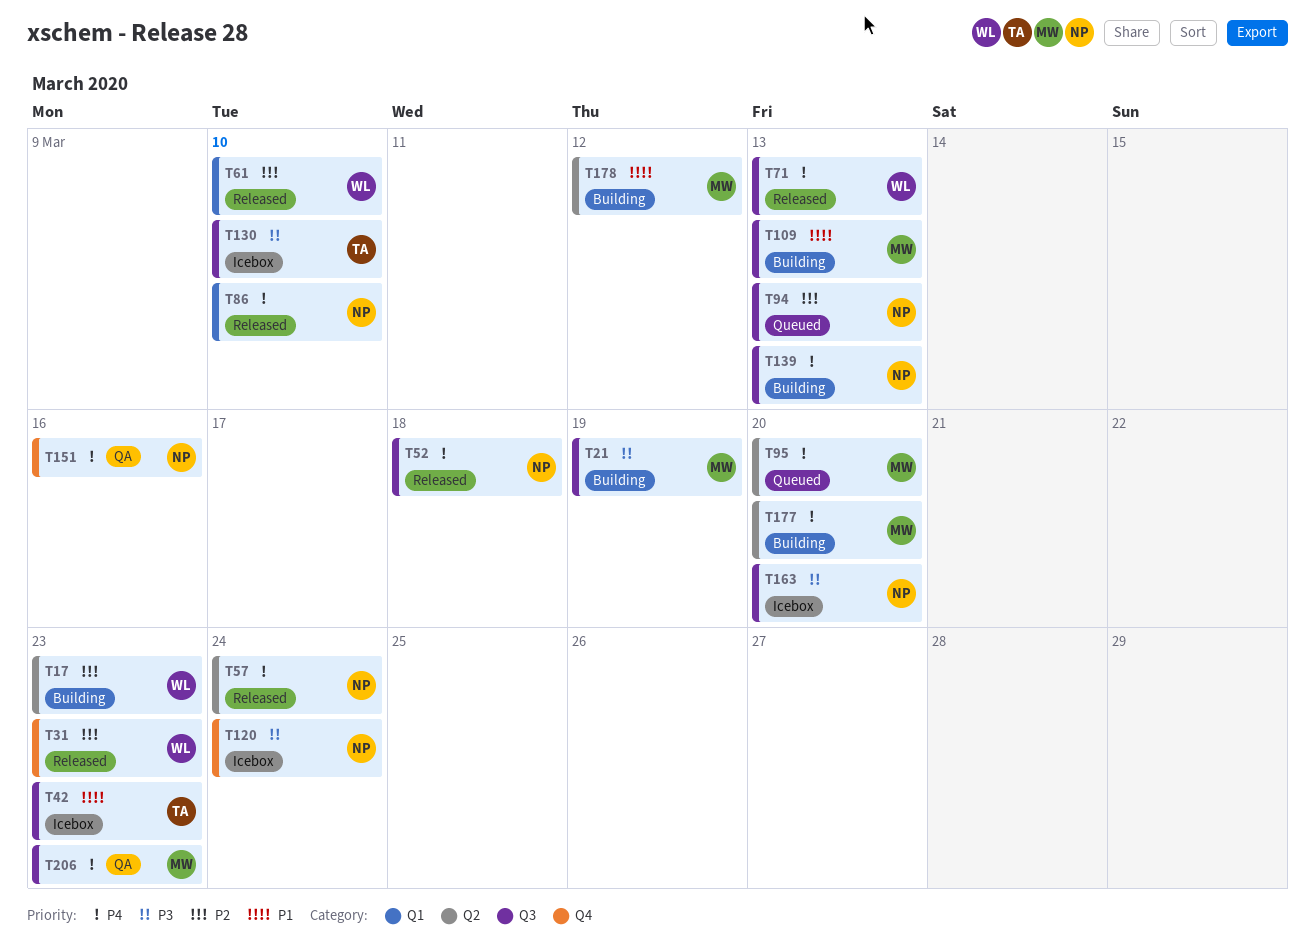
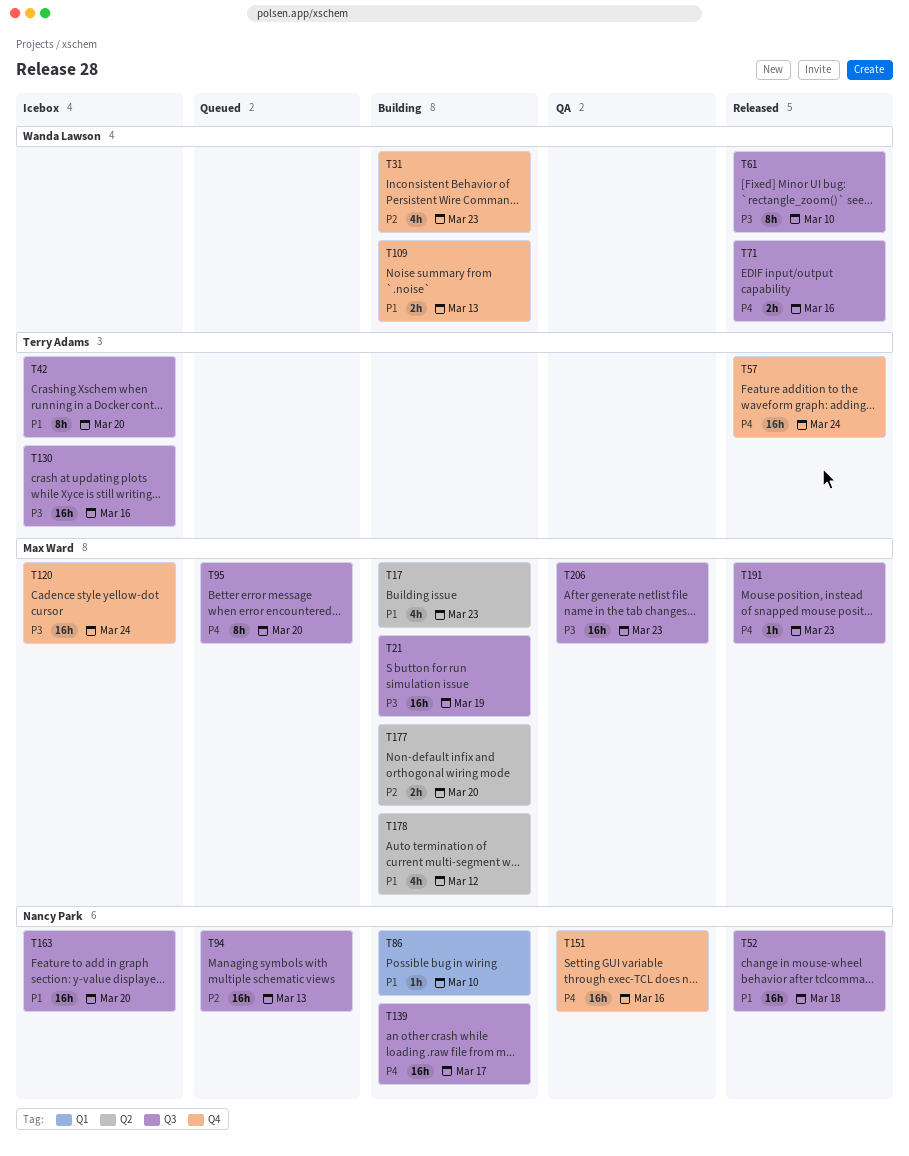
T17, owner: Wanda Lawson -> Max Ward
T17, priority: P2 -> P1
T31, status: Released -> Building
T42, due: Mar 23 -> Mar 20
T52, priority: P4 -> P1
T57, owner: Nancy Park -> Terry Adams
T57, label: Q2 -> Q4
T61, priority: P2 -> P3
T61, label: Q1 -> Q3
T71, due: Mar 13 -> Mar 16
T86, status: Released -> Building
T86, priority: P4 -> P1
T95, label: Q2 -> Q3
T109, owner: Max Ward -> Wanda Lawson
T109, label: Q3 -> Q4
T120, owner: Nancy Park -> Max Ward
T130, due: Mar 10 -> Mar 16
T139, due: Mar 13 -> Mar 17
T163, priority: P3 -> P1
T177, priority: P4 -> P2
T191: none -> present
T206, priority: P4 -> P3

